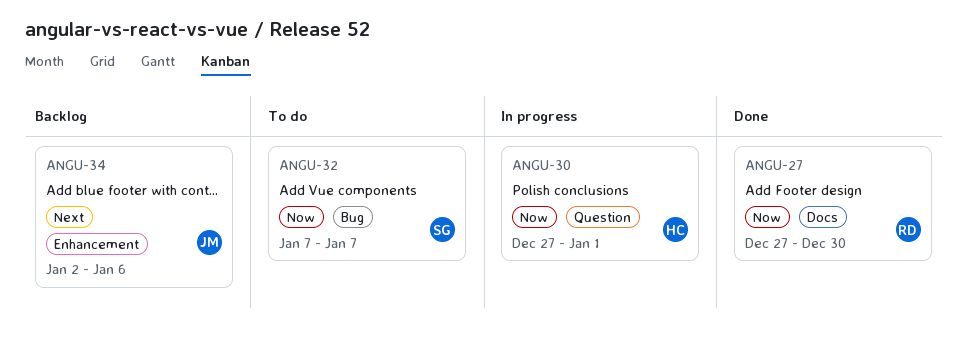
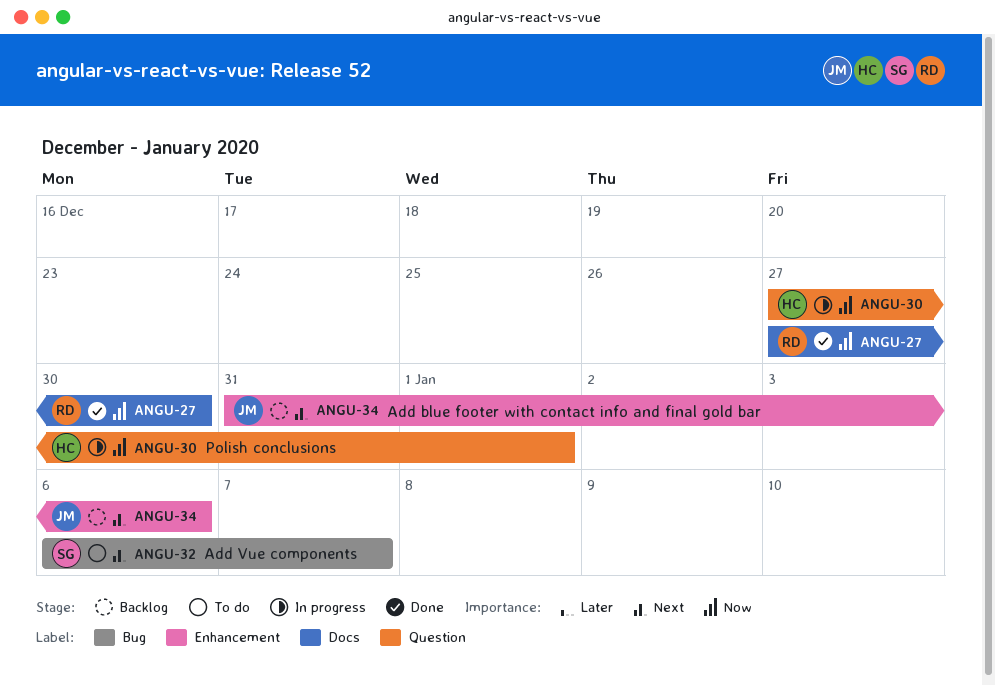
ANGU-32, priority: Now -> Next
ANGU-32, start: Jan 7 -> Jan 6
ANGU-34, start: Jan 2 -> Dec 31

